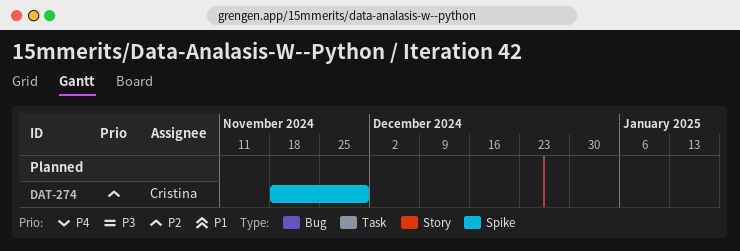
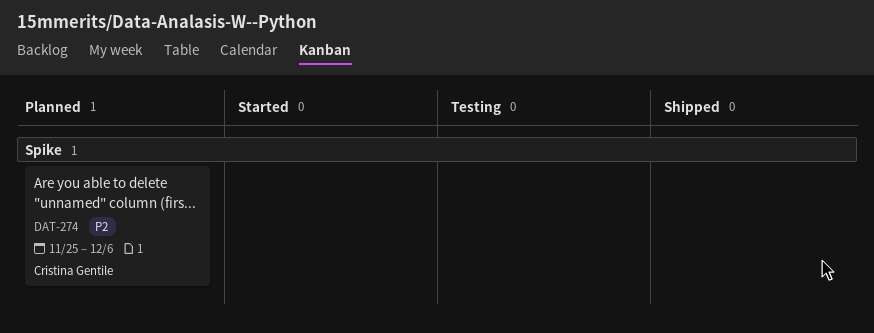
DAT-274, start: Nov 18 -> Nov 25
DAT-274, due: Nov 29 -> Dec 6

